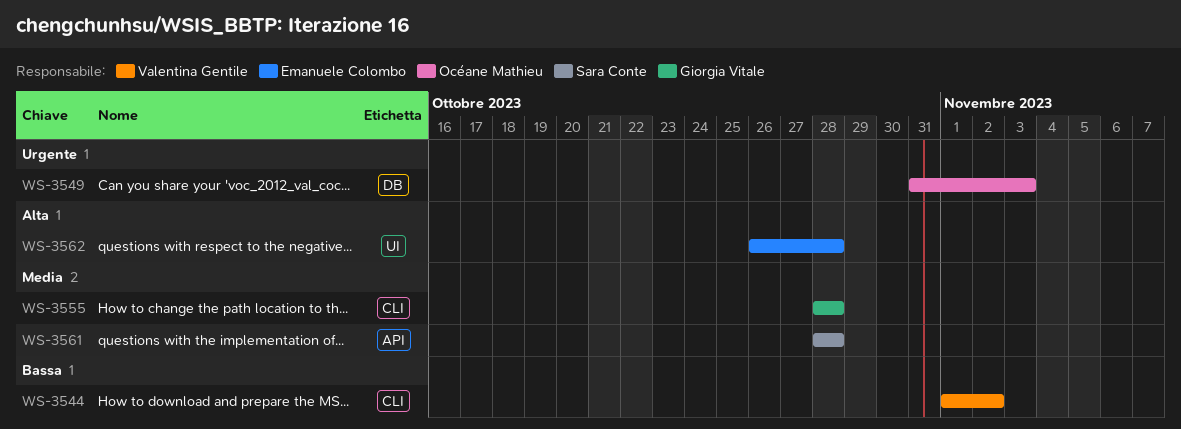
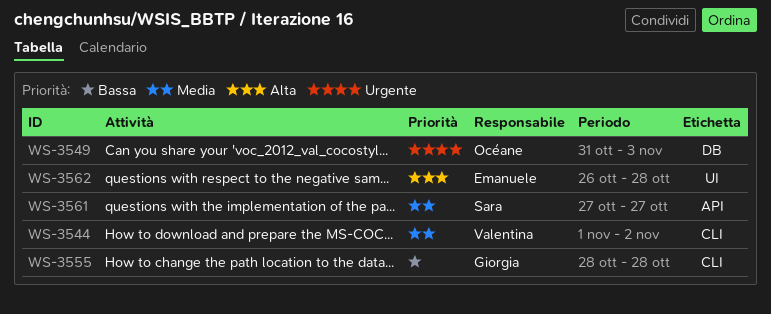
WS-3544, priority: Bassa -> Media
WS-3555, priority: Media -> Bassa
WS-3561, start: Oct 28 -> Oct 27
WS-3561, due: Oct 28 -> Oct 27

